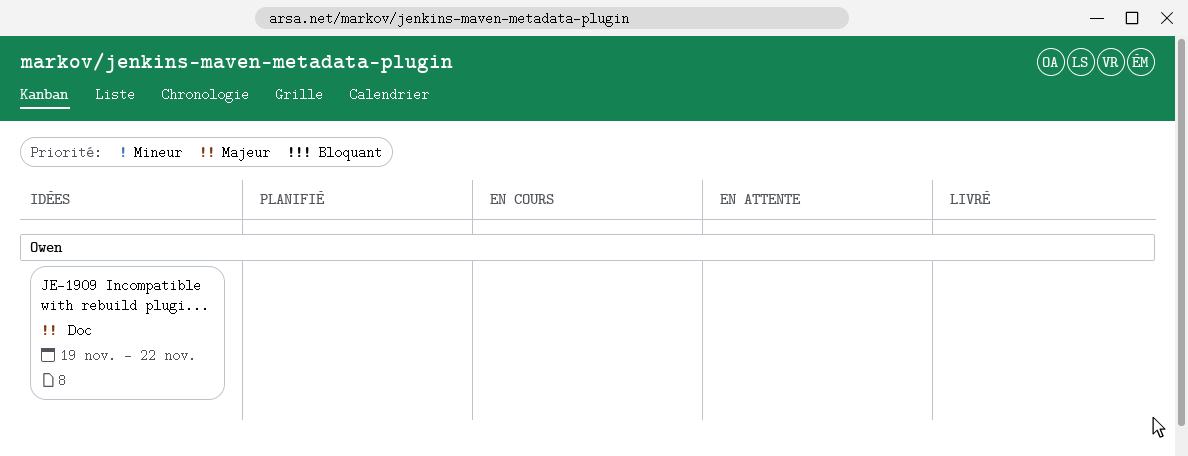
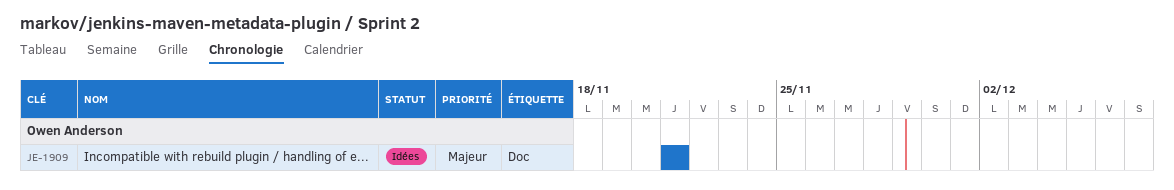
JE-1909, start: Nov 19 -> Nov 21
JE-1909, due: Nov 22 -> Nov 21

